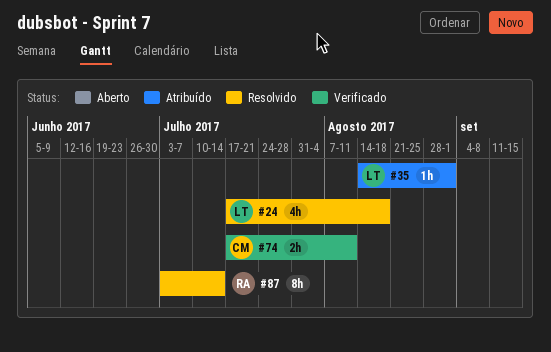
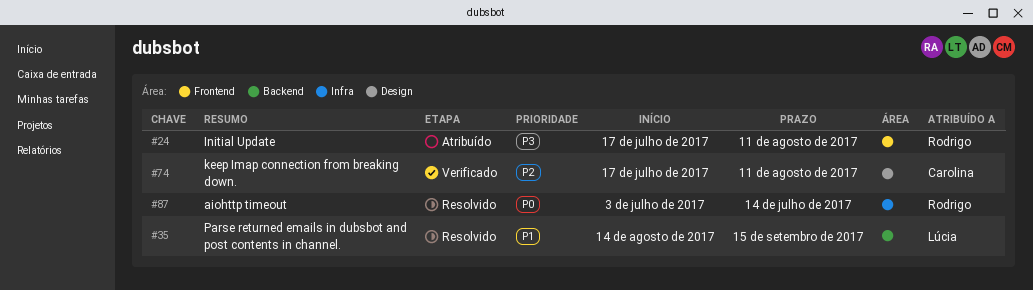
#24, status: Resolvido -> Atribuído
#24, owner: Lúcia -> Rodrigo
#24, due: Aug 18 -> Aug 11
#35, status: Atribuído -> Resolvido
#35, due: Sep 1 -> Sep 15

